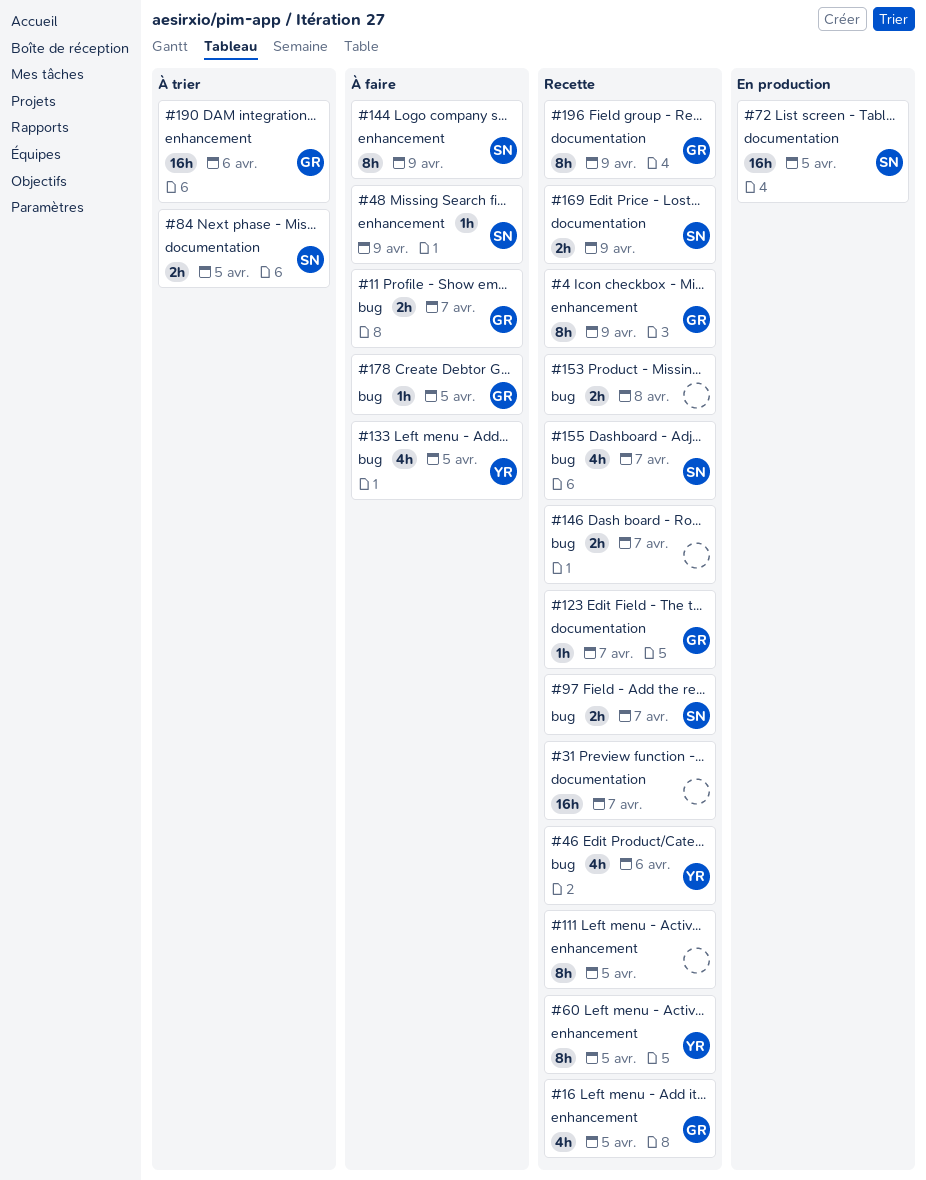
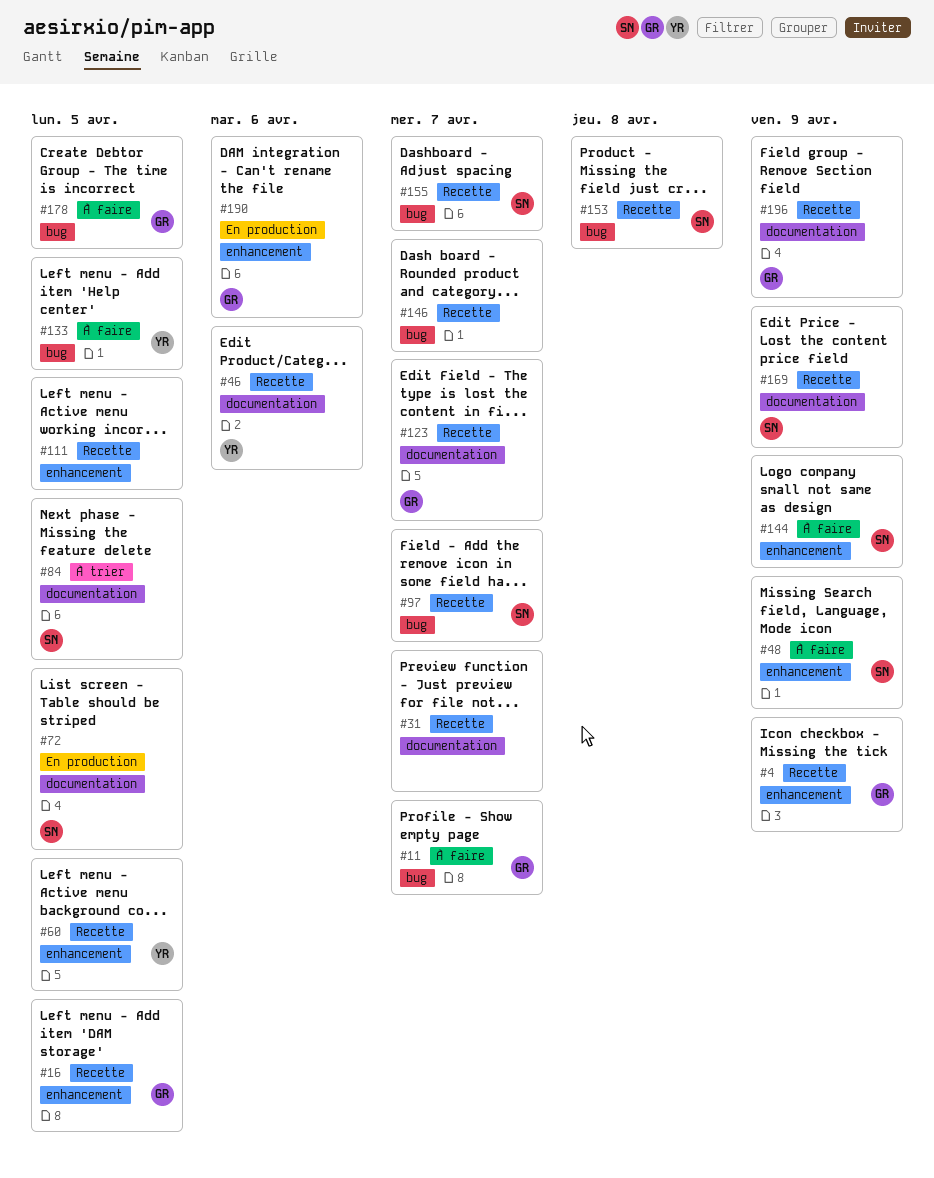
#46, label: bug -> documentation
#153, owner: none -> SN
#190, status: À trier -> En production

